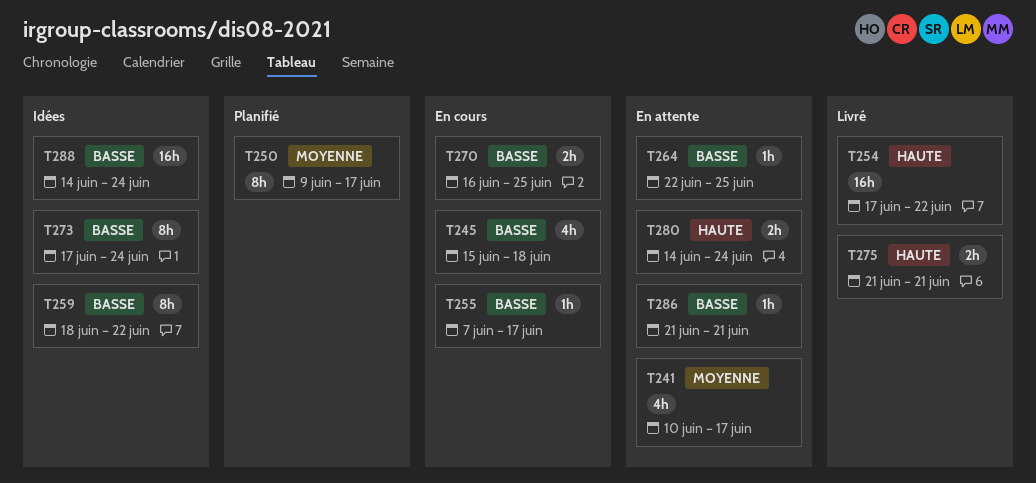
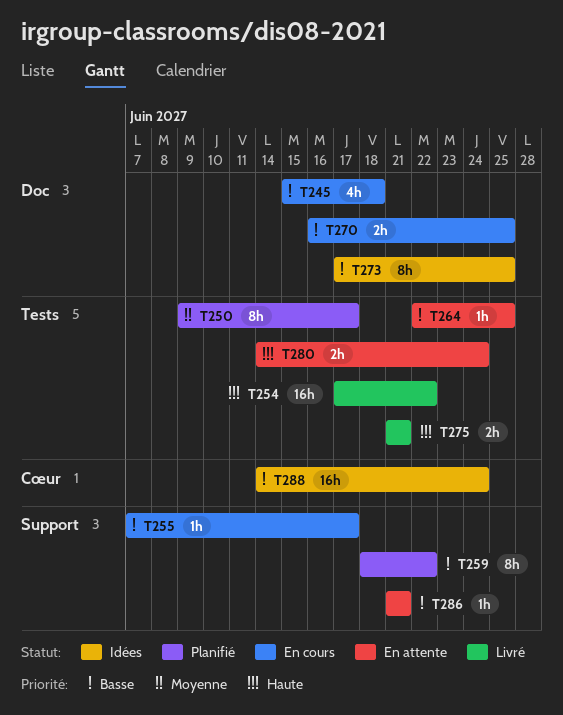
T241: present -> none
T259, status: Idées -> Planifié
T273, due: Jun 24 -> Jun 25

